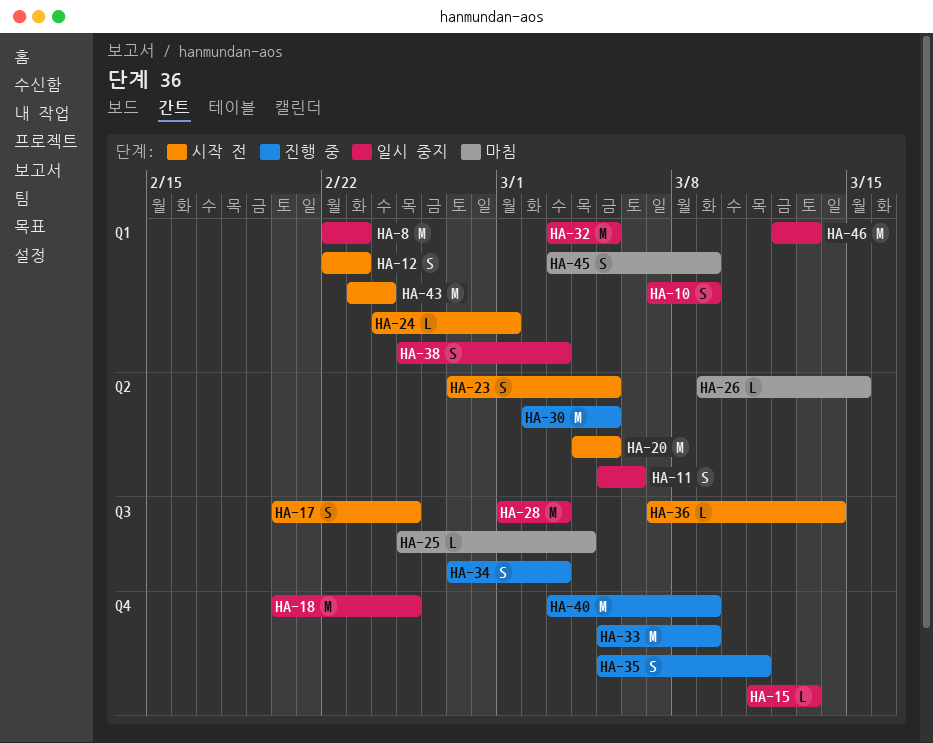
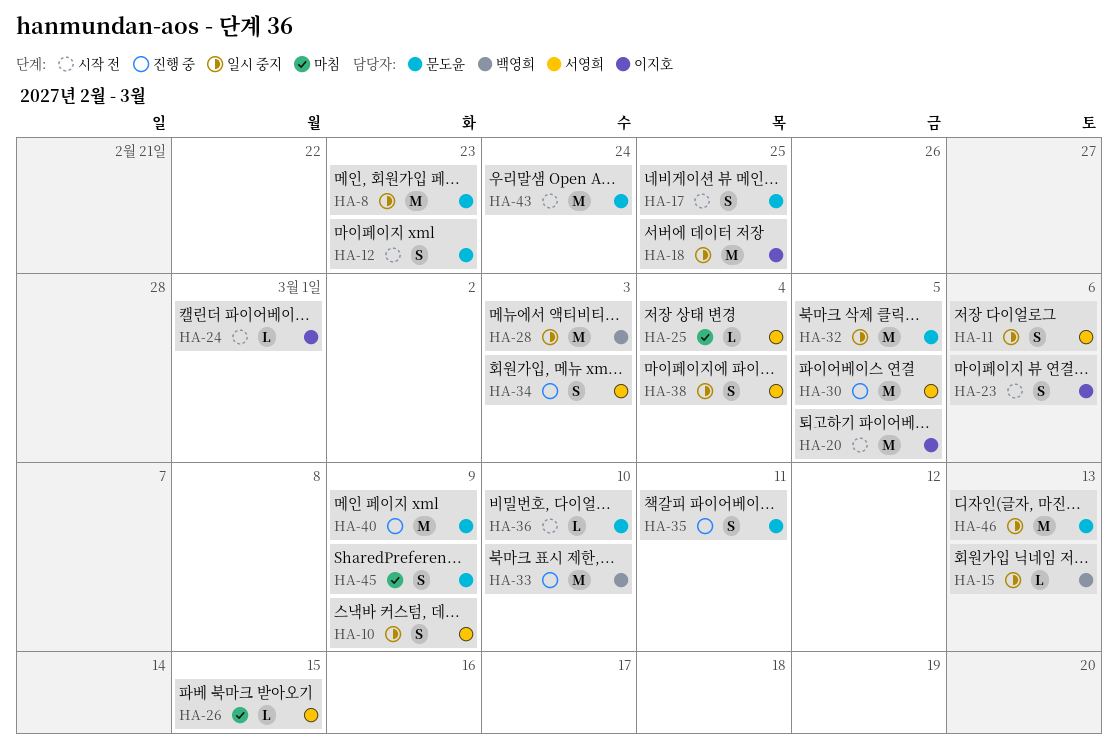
HA-23, due: Mar 5 -> Mar 6
HA-33, due: Mar 9 -> Mar 10
HA-36, due: Mar 14 -> Mar 10
HA-38, due: Mar 3 -> Mar 4

